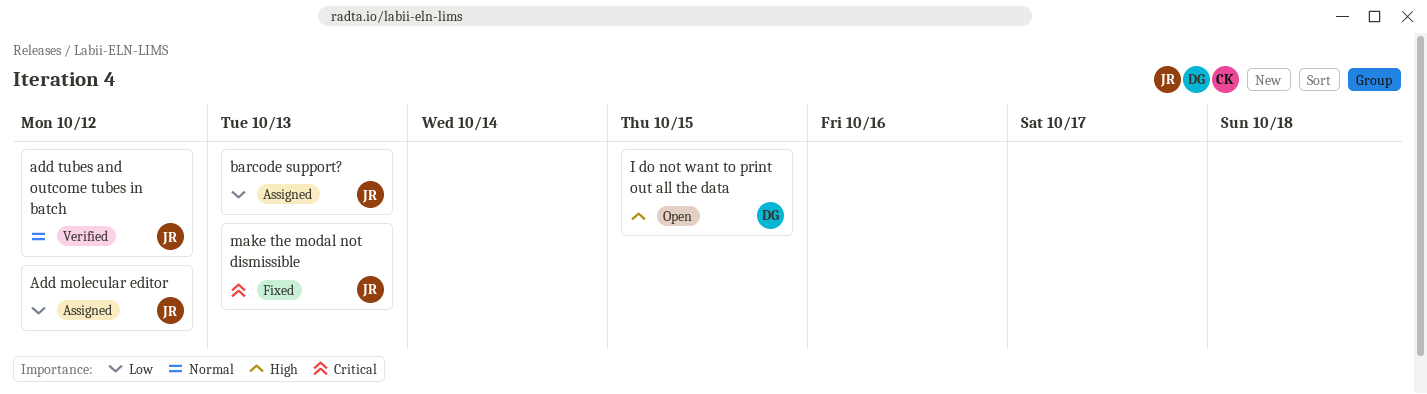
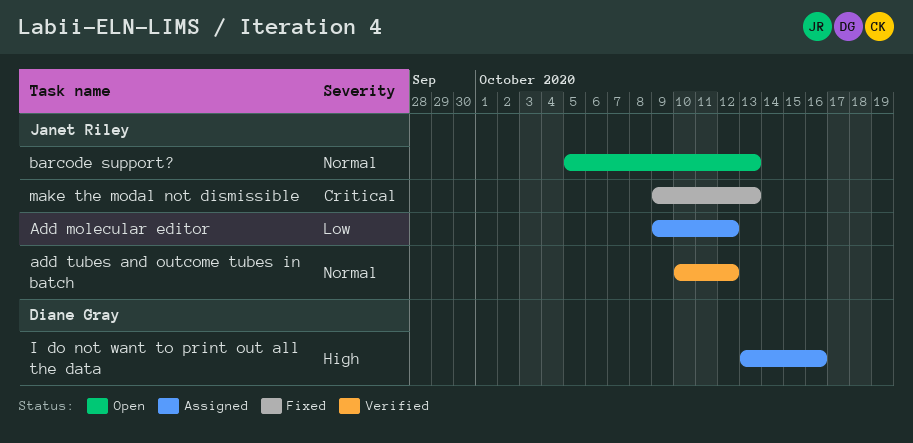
barcode support?, status: Assigned -> Open
barcode support?, priority: Low -> Normal
I do not want to print out all the data, status: Open -> Assigned
I do not want to print out all the data, due: Oct 15 -> Oct 16

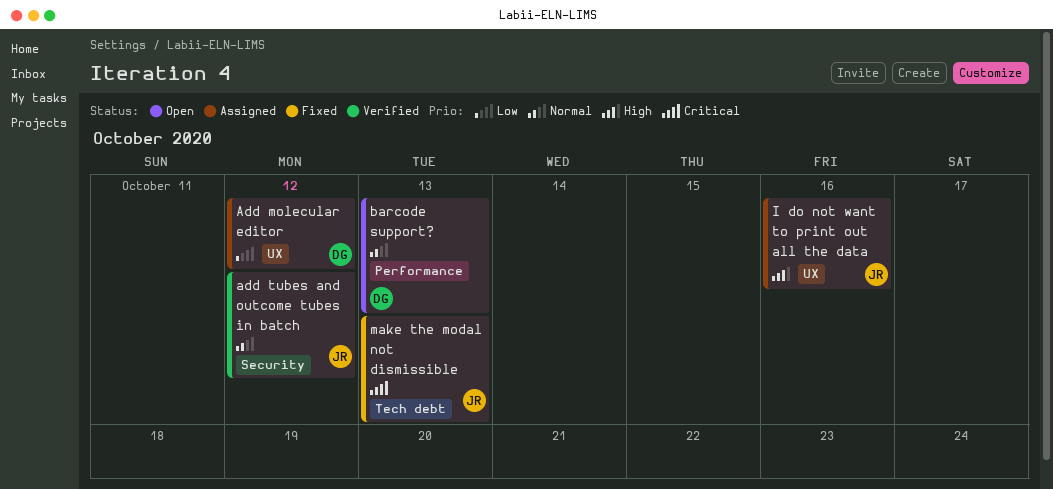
Add molecular editor, owner: Janet Riley -> Diane Gray
barcode support?, owner: Janet Riley -> Diane Gray
I do not want to print out all the data, owner: Diane Gray -> Janet Riley

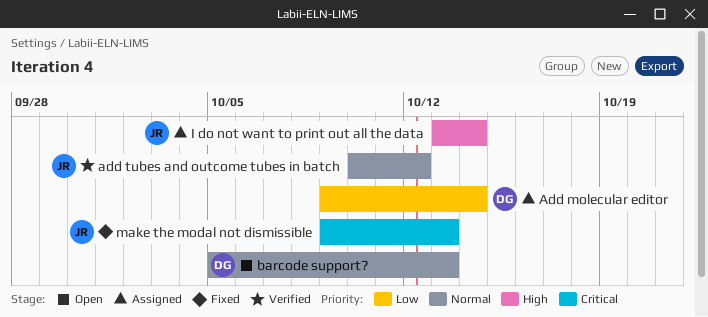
Add molecular editor, due: Oct 12 -> Oct 14
I do not want to print out all the data, due: Oct 16 -> Oct 14

